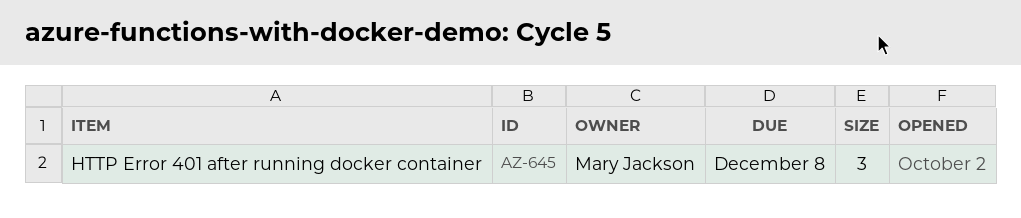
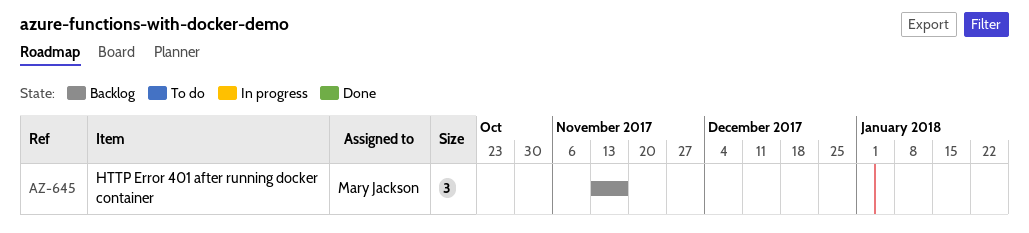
AZ-645, due: Dec 8 -> Nov 17

